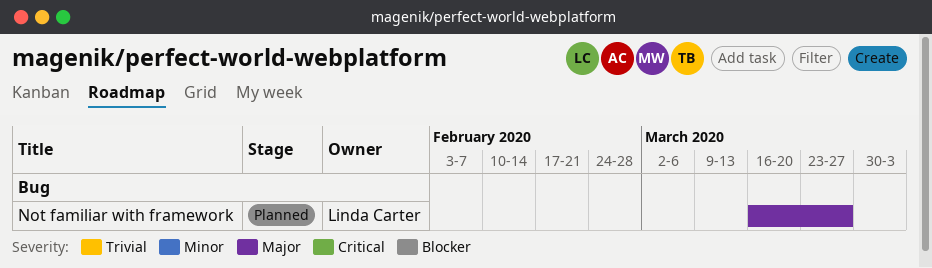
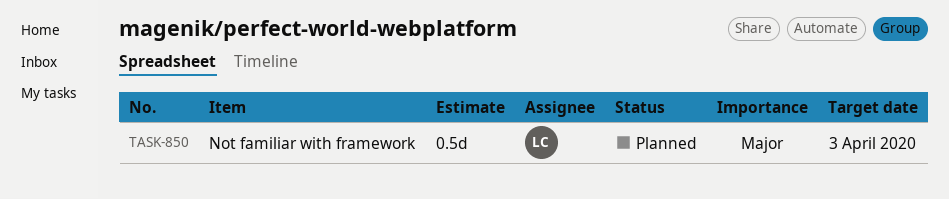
Not familiar with framework, due: Mar 27 -> Apr 3

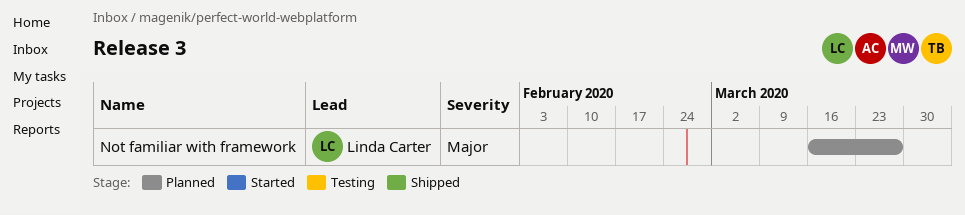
Not familiar with framework, due: Apr 3 -> Mar 27

